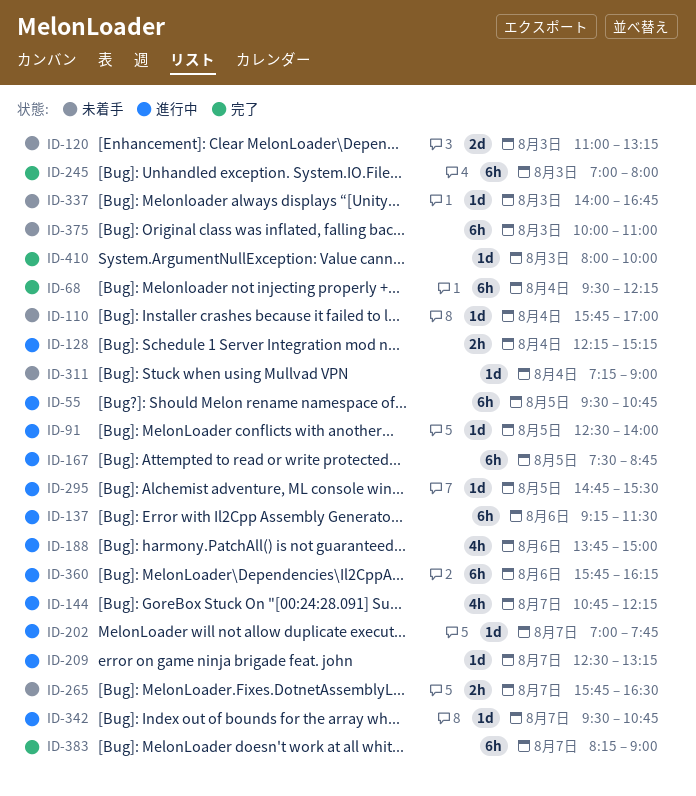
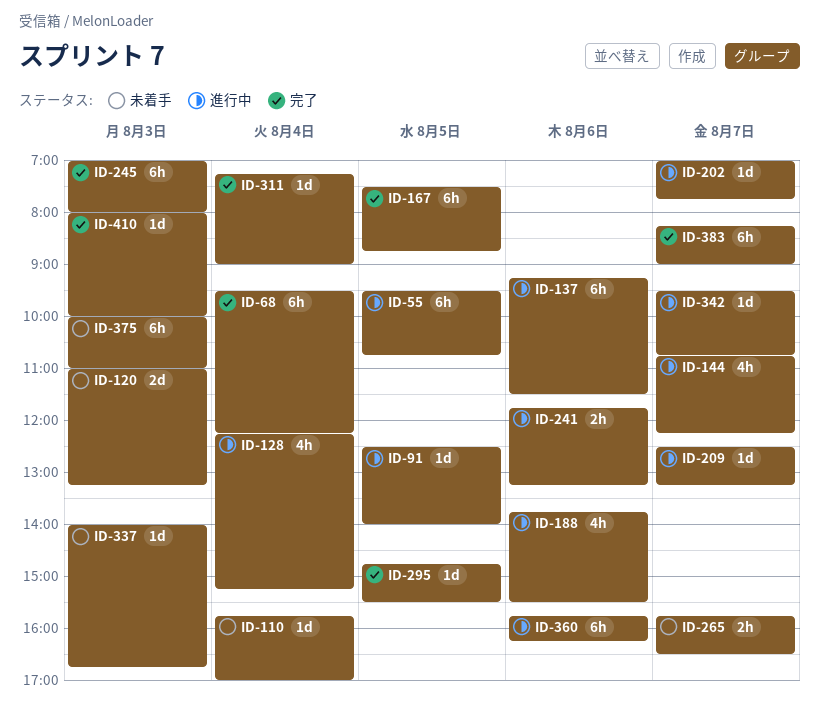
ID-128, estimate: 2h -> 4h
ID-167, status: 進行中 -> 完了
ID-188, ends: 15:00 -> 15:30
ID-241: none -> present
ID-295, status: 進行中 -> 完了
ID-311, status: 未着手 -> 完了

